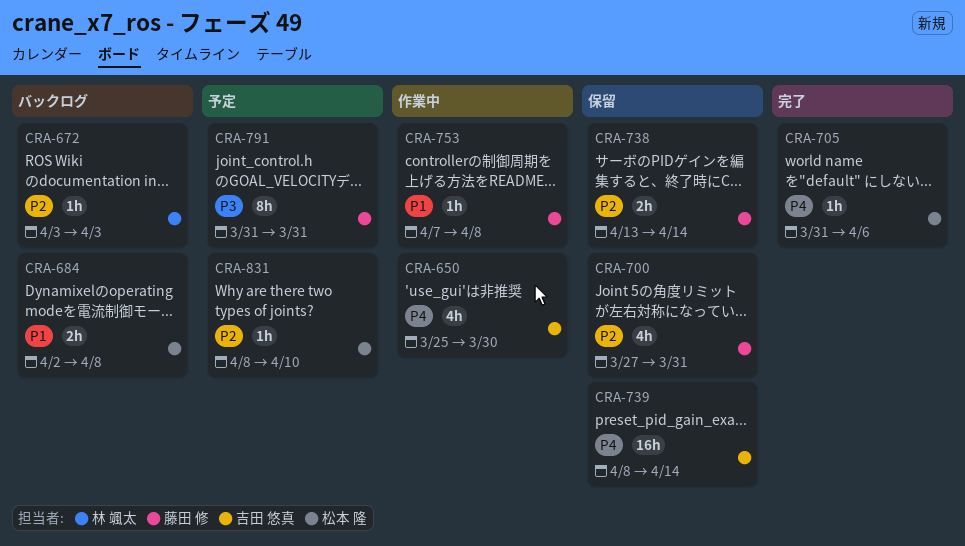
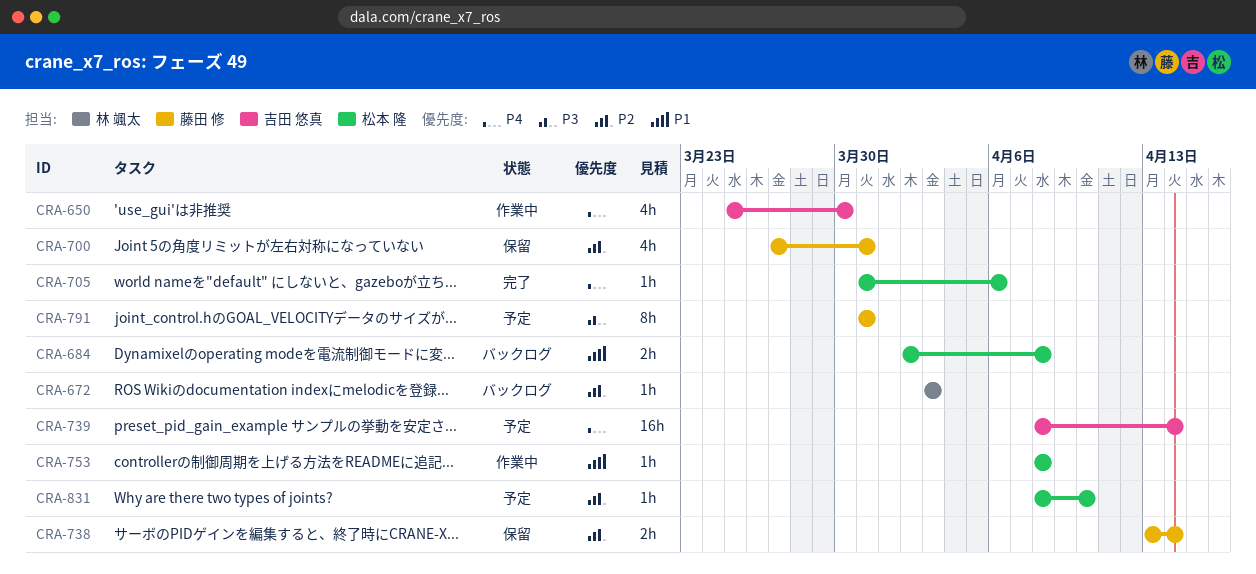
CRA-739, status: 保留 -> 予定
CRA-753, owner: 藤田 修 -> 松本 隆
CRA-753, start: Apr 7 -> Apr 8

